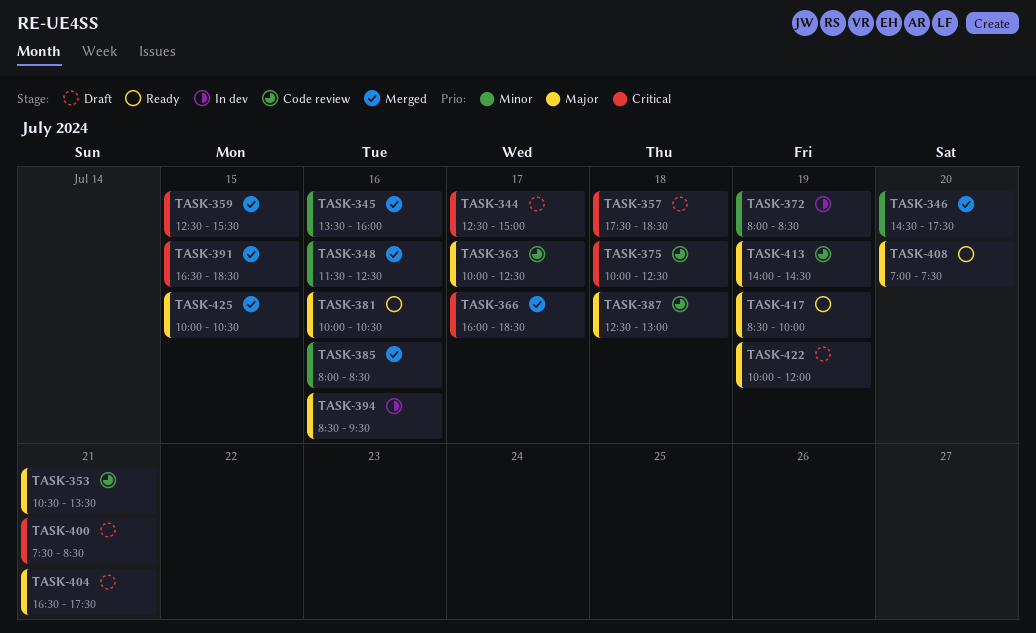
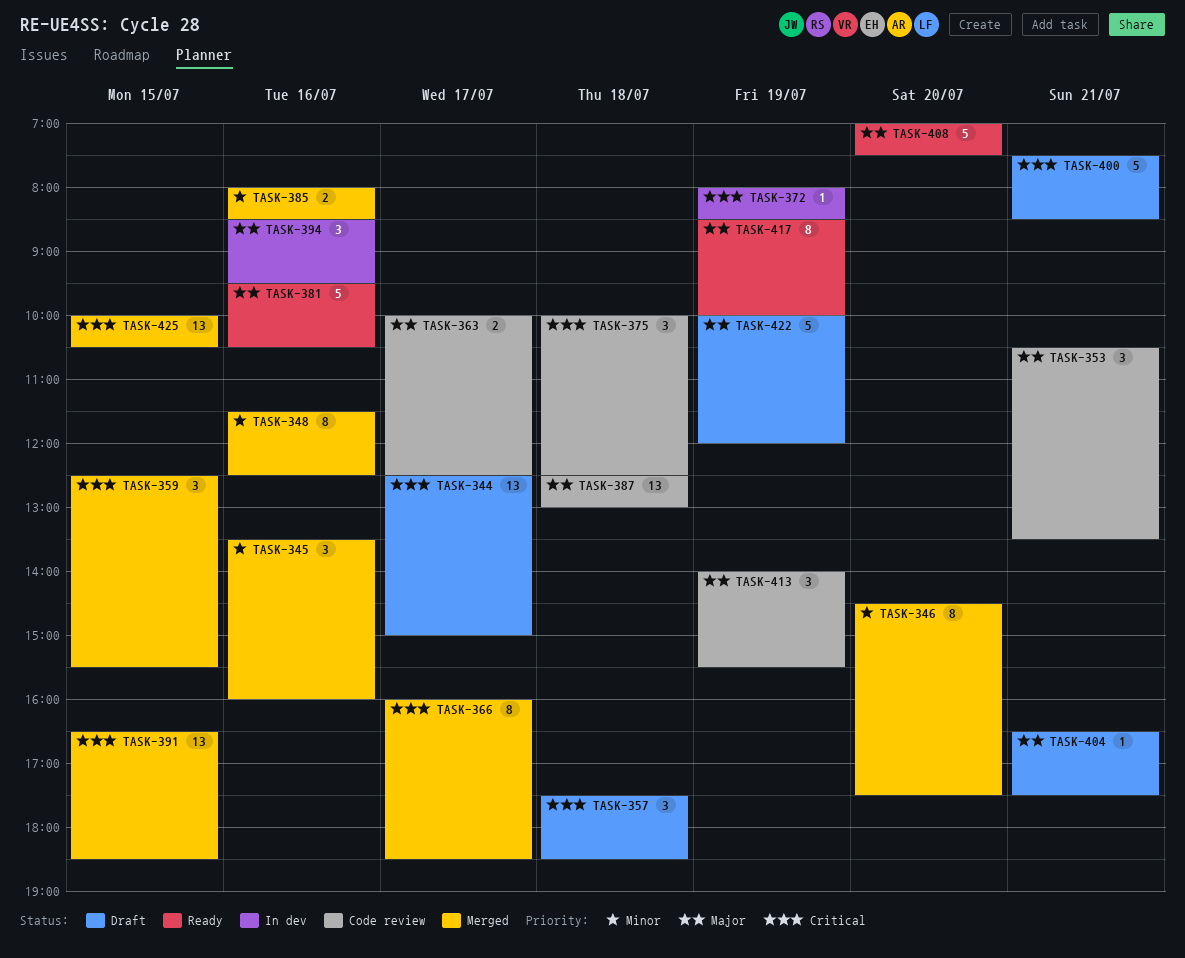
TASK-372, priority: Minor -> Critical
TASK-381, begins: 10:00 -> 09:30
TASK-413, ends: 14:30 -> 15:30
TASK-425, priority: Major -> Critical

